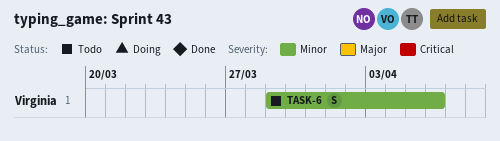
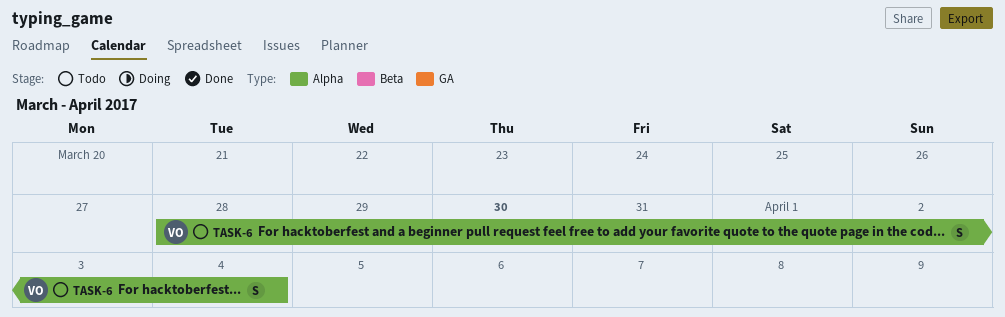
TASK-6, start: Mar 29 -> Mar 28
TASK-6, due: Apr 6 -> Apr 4

